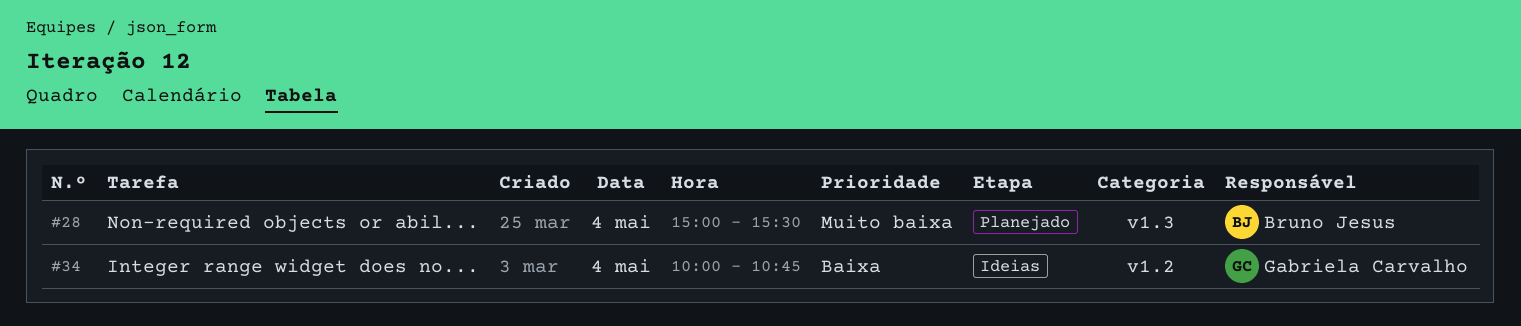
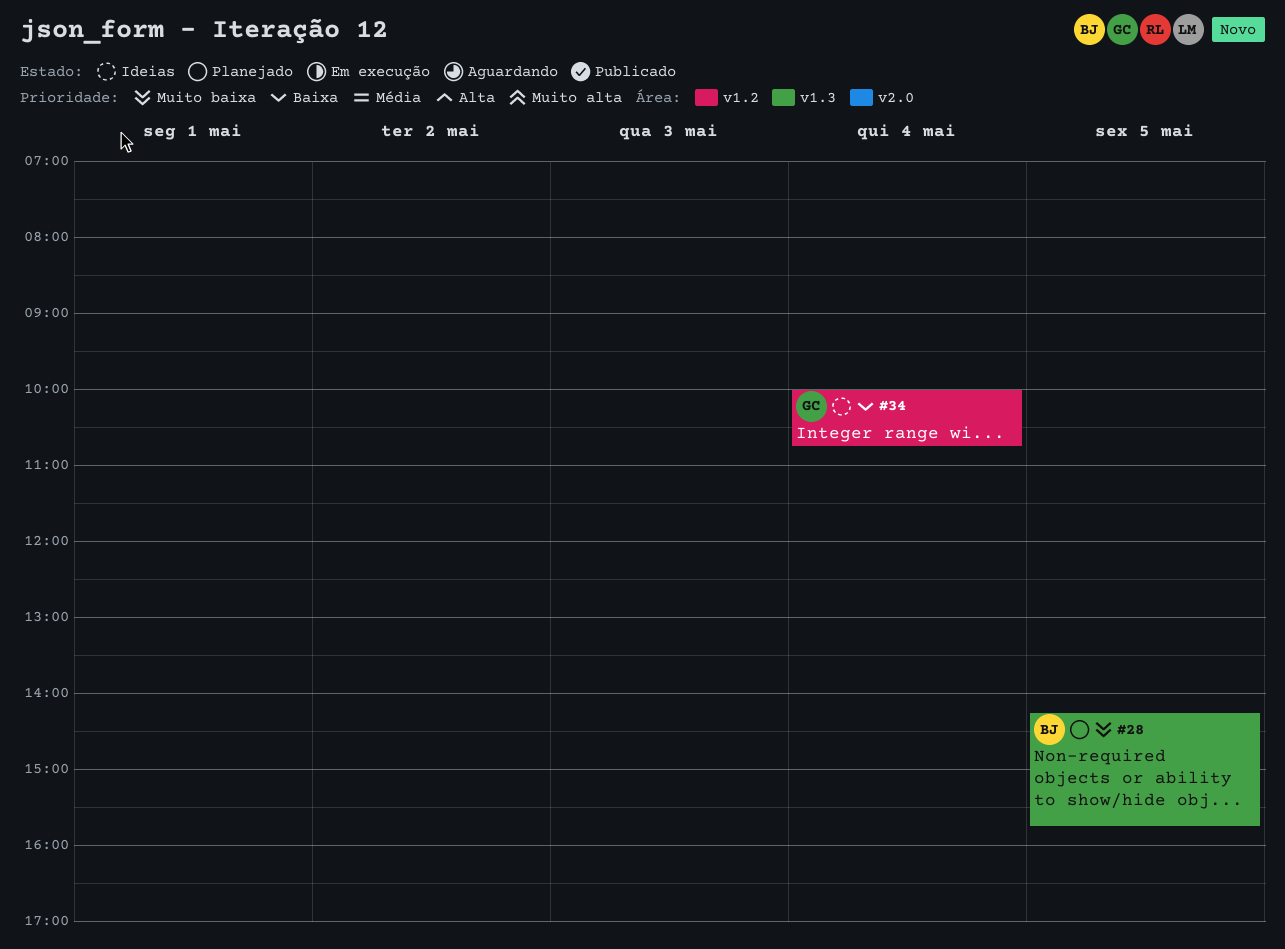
#28, day: May 4 -> May 5
#28, begins: 15:00 -> 14:15
#28, ends: 15:30 -> 15:45

